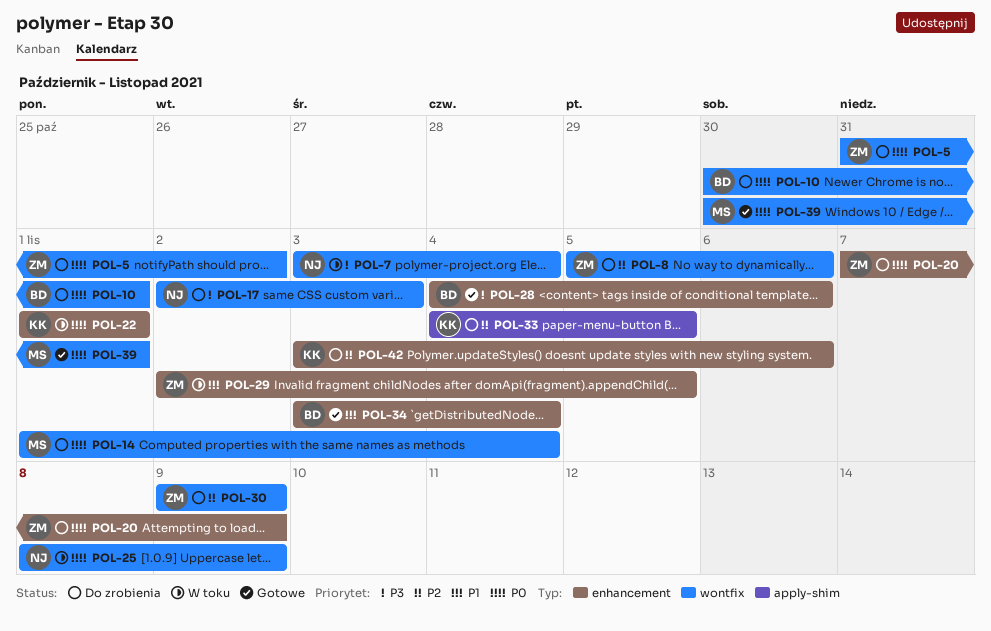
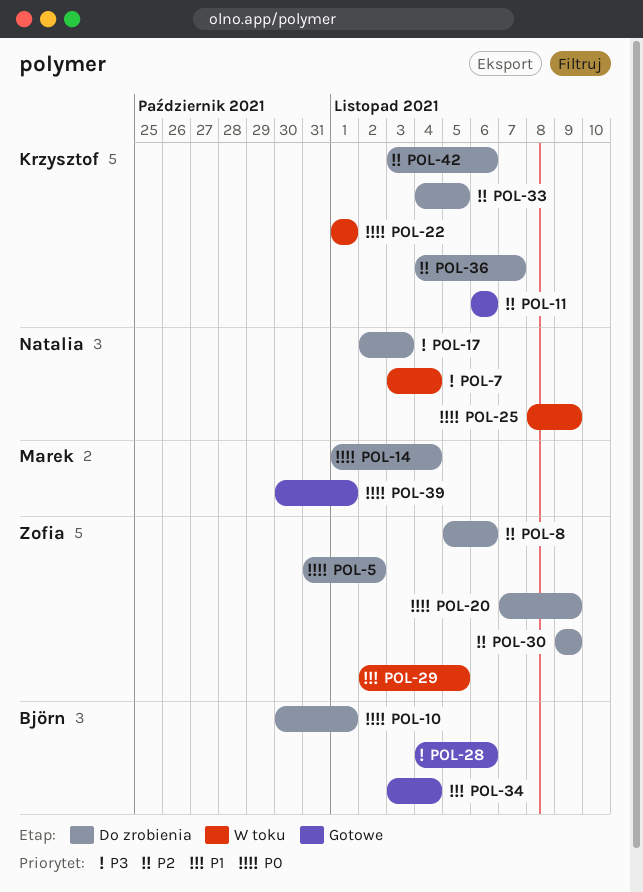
POL-11: none -> present
POL-36: none -> present

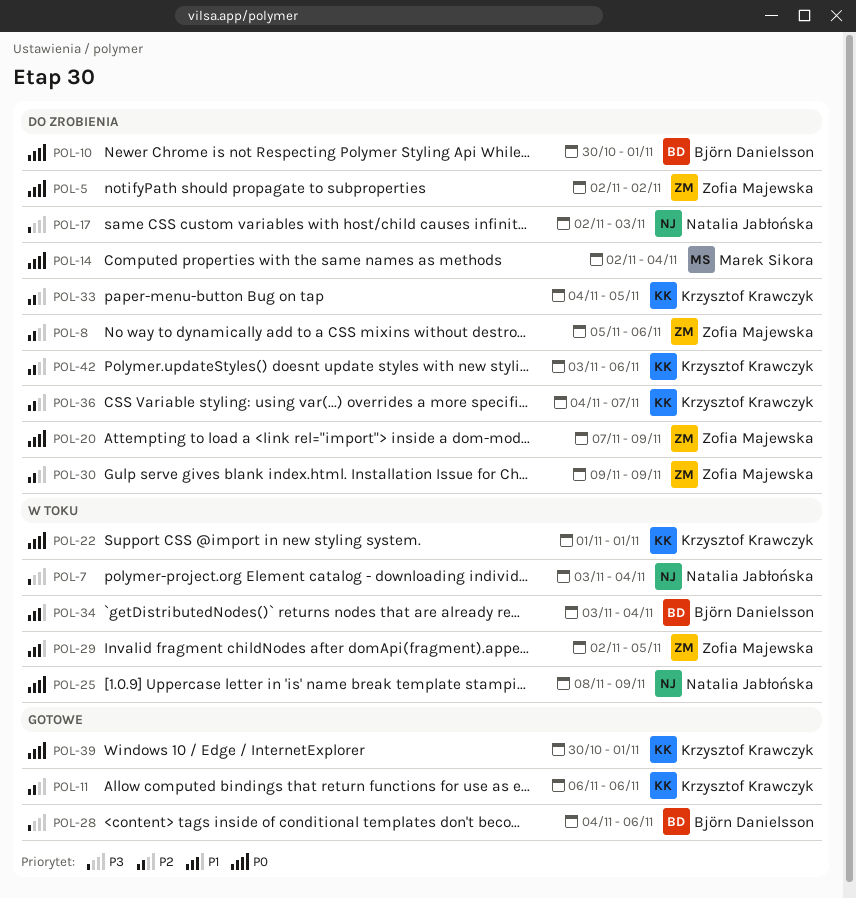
POL-5, start: Oct 31 -> Nov 2
POL-14, start: Nov 1 -> Nov 2
POL-34, status: Gotowe -> W toku
POL-39, owner: Marek Sikora -> Krzysztof Krawczyk

